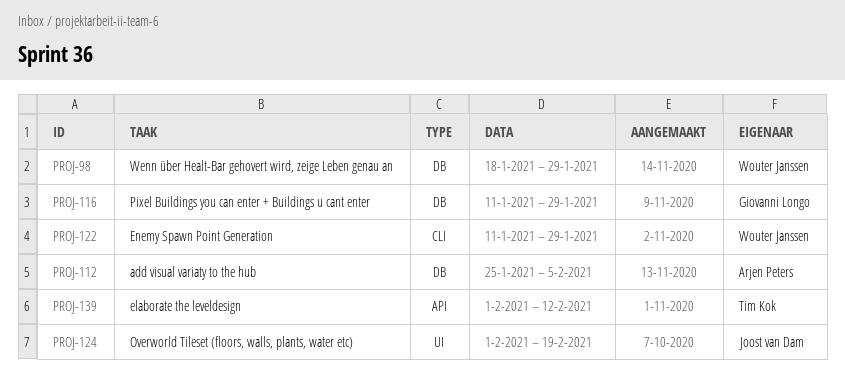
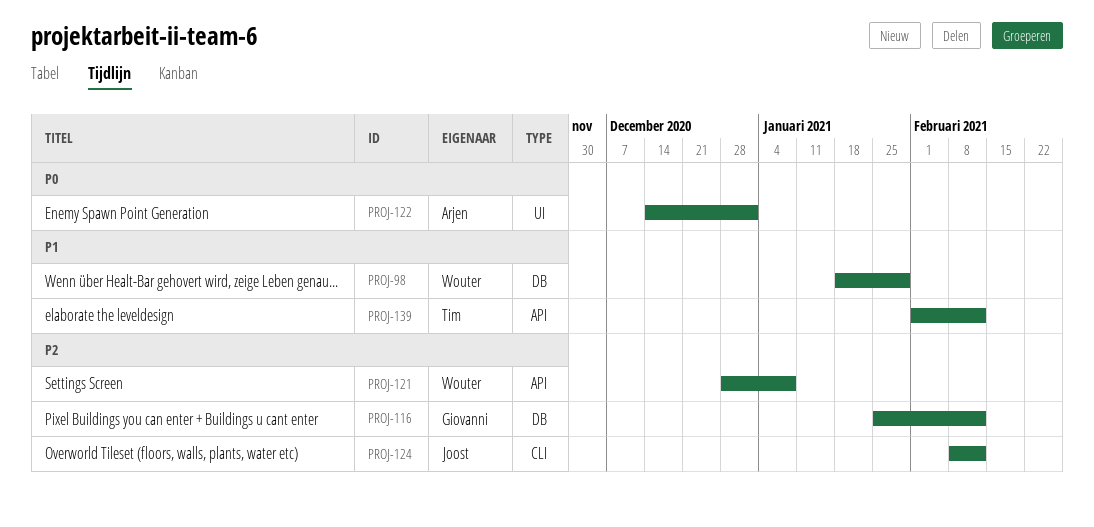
PROJ-112: present -> none
PROJ-116, start: Jan 11 -> Jan 25
PROJ-116, due: Jan 29 -> Feb 12
PROJ-121: none -> present
PROJ-122, owner: Wouter Janssen -> Arjen Peters
PROJ-122, label: CLI -> UI
PROJ-122, start: Jan 11 -> Dec 14
PROJ-122, due: Jan 29 -> Jan 1
PROJ-124, label: UI -> CLI
PROJ-124, start: Feb 1 -> Feb 8
PROJ-124, due: Feb 19 -> Feb 12

